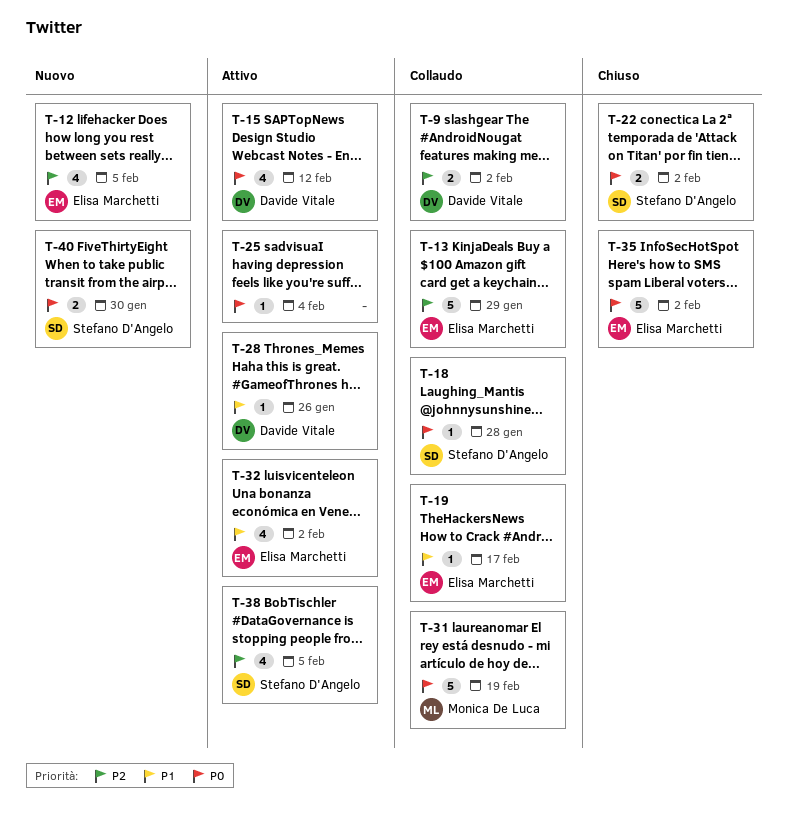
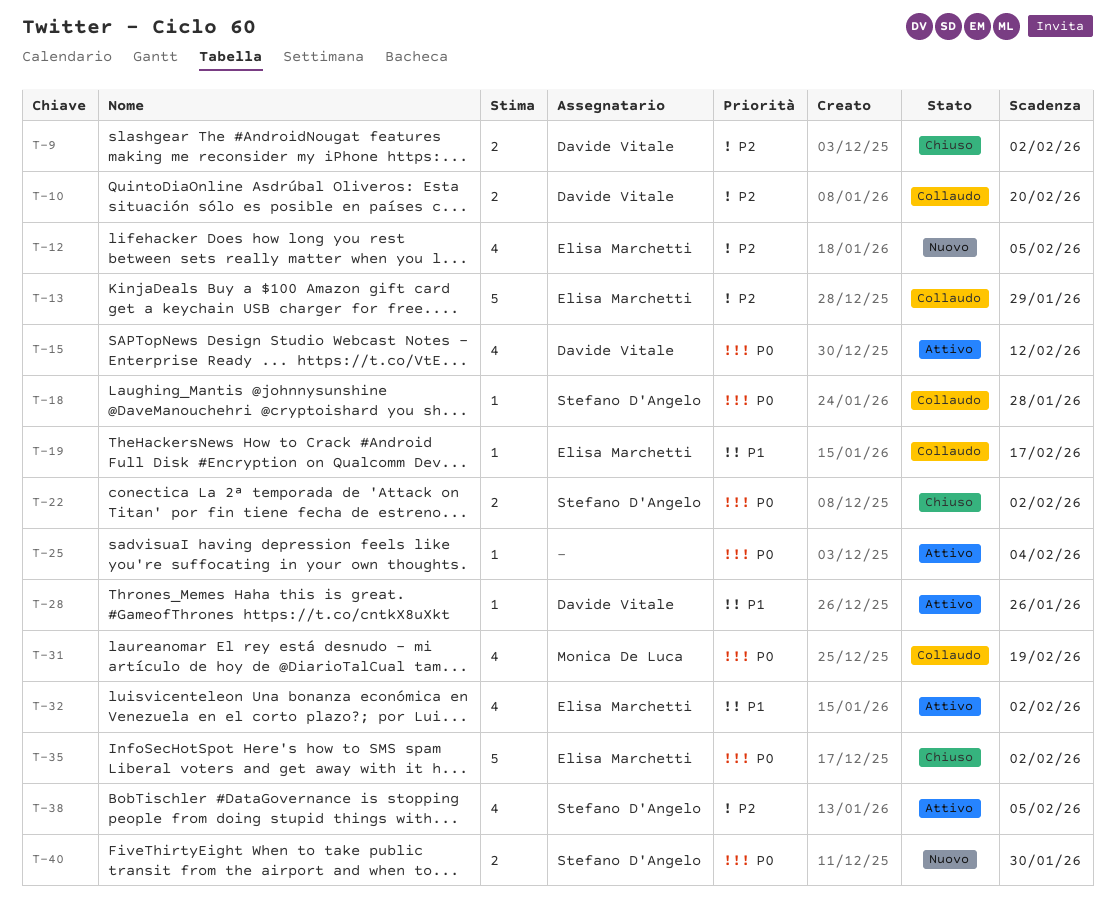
T-9, status: Collaudo -> Chiuso
T-10: none -> present
T-31, estimate: 5 -> 4

